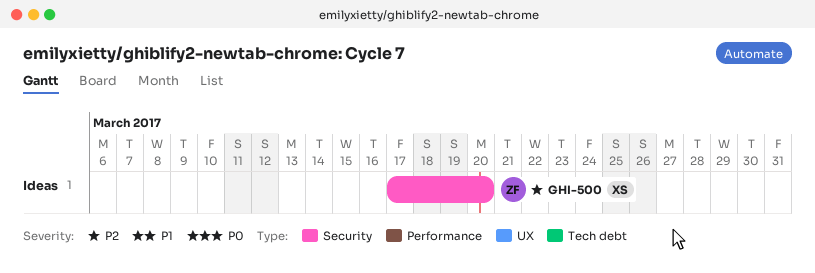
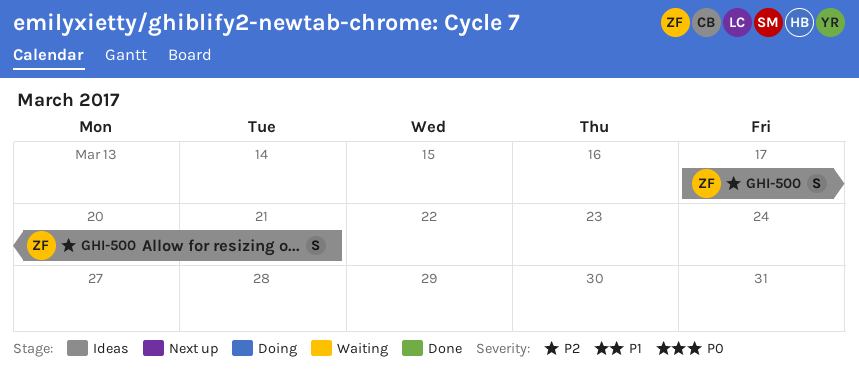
GHI-500, estimate: XS -> S
GHI-500, due: Mar 20 -> Mar 21

